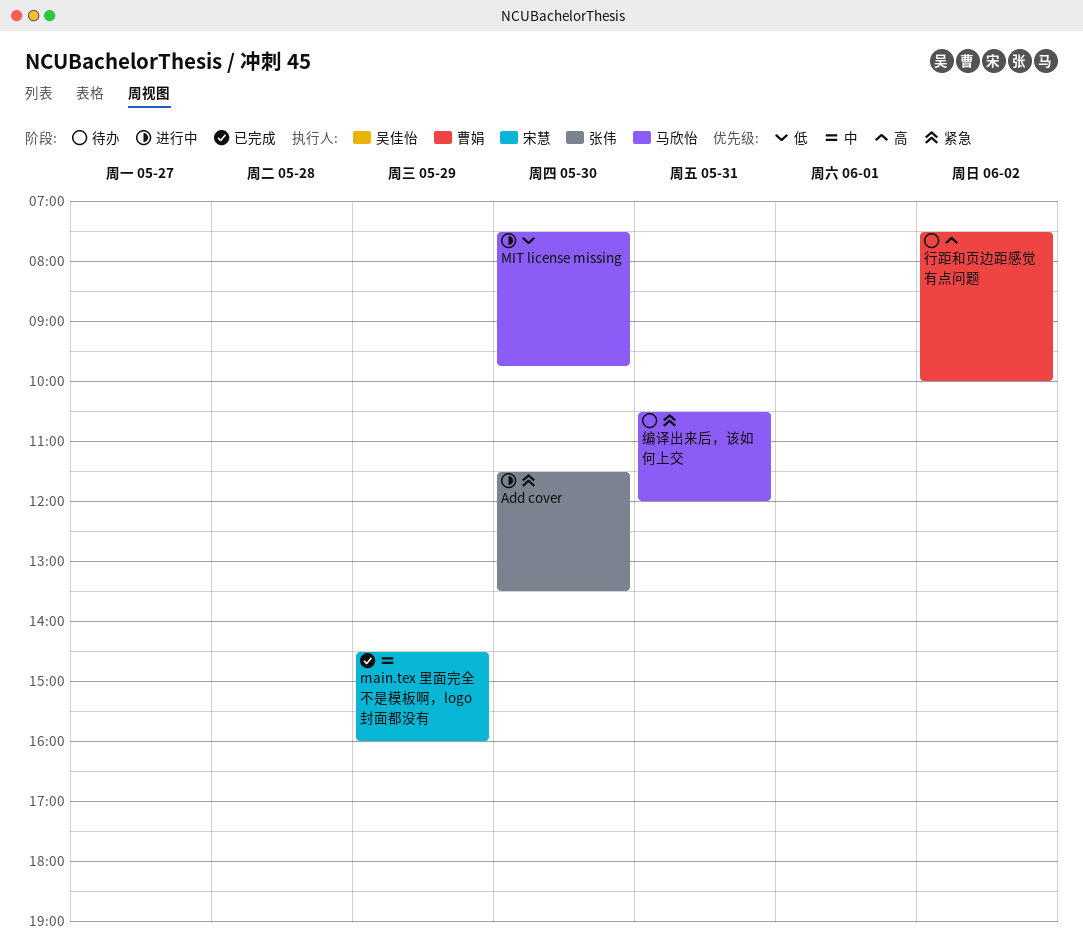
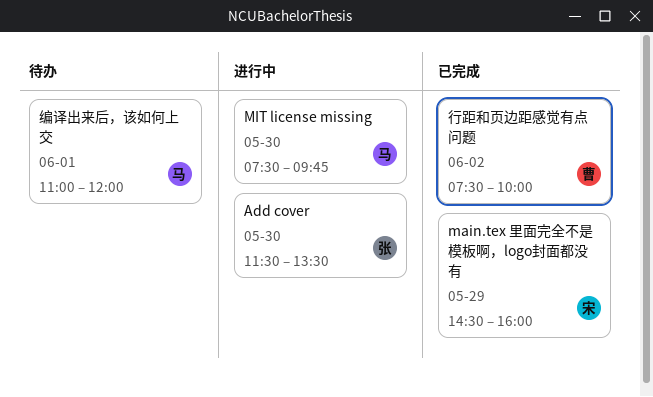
编译出来后，该如何上交, day: May 31 -> Jun 1
编译出来后，该如何上交, begins: 10:30 -> 11:00
行距和页边距感觉有点问题, status: 待办 -> 已完成

